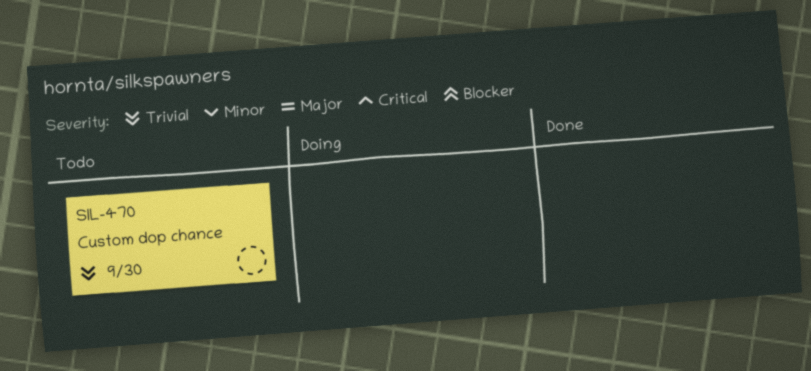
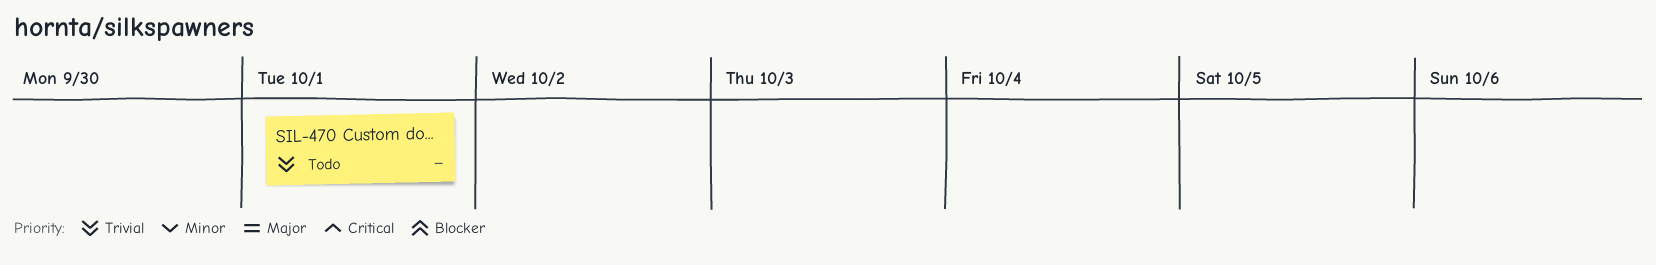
SIL-470, due: Sep 30 -> Oct 1

